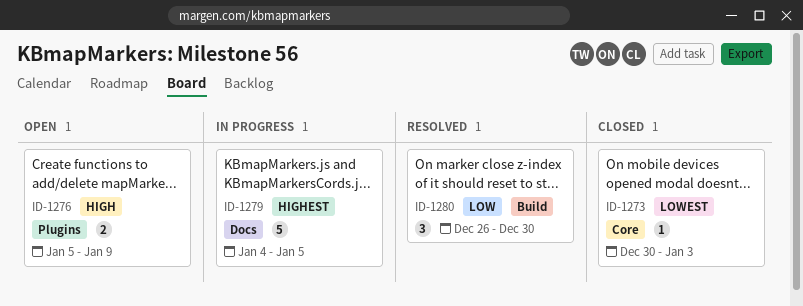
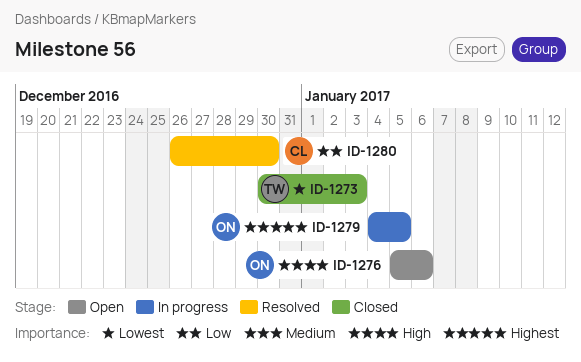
ID-1276, due: Jan 9 -> Jan 6

